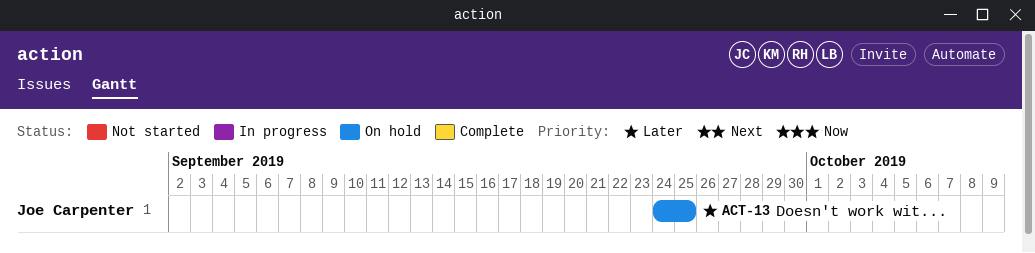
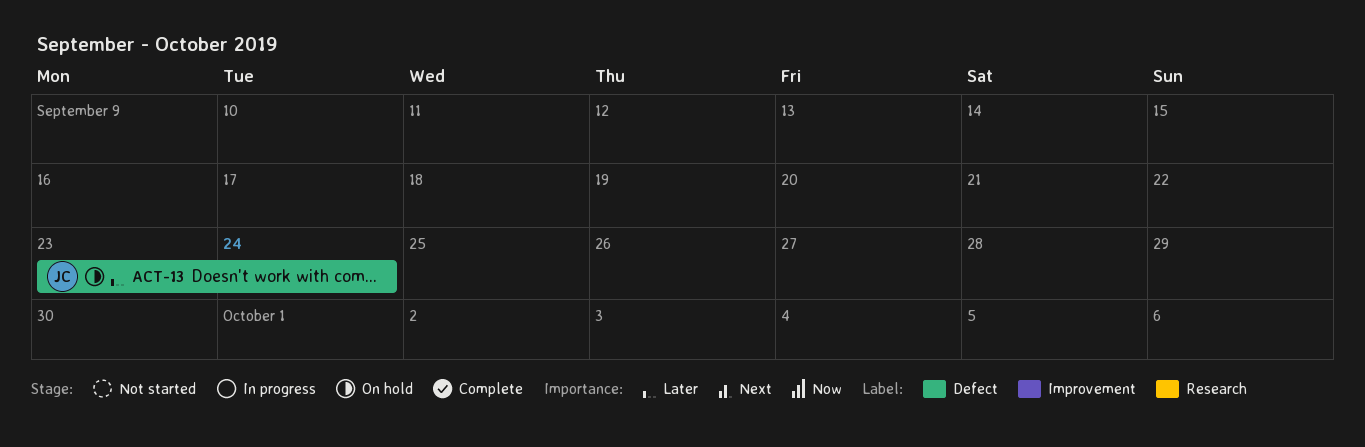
ACT-13, start: Sep 24 -> Sep 23
ACT-13, due: Sep 25 -> Sep 24

